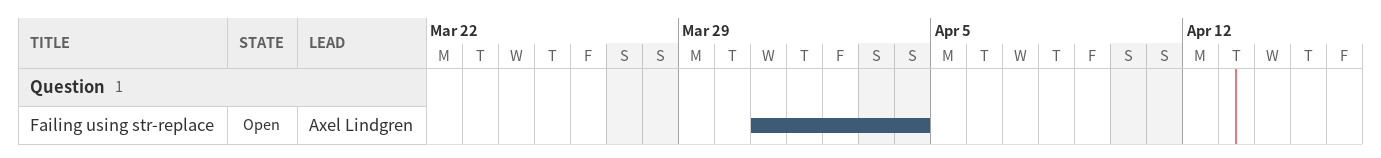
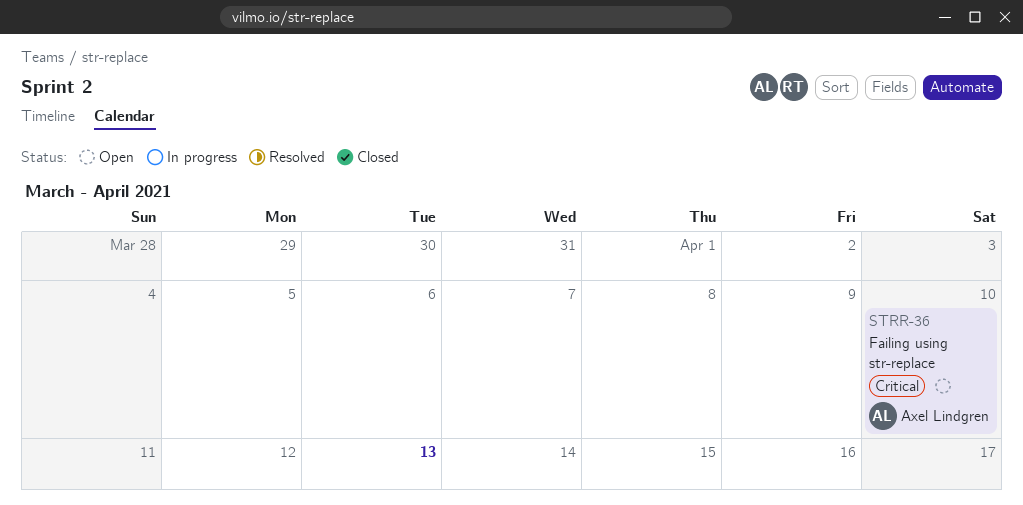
Failing using str-replace, due: Apr 4 -> Apr 10

